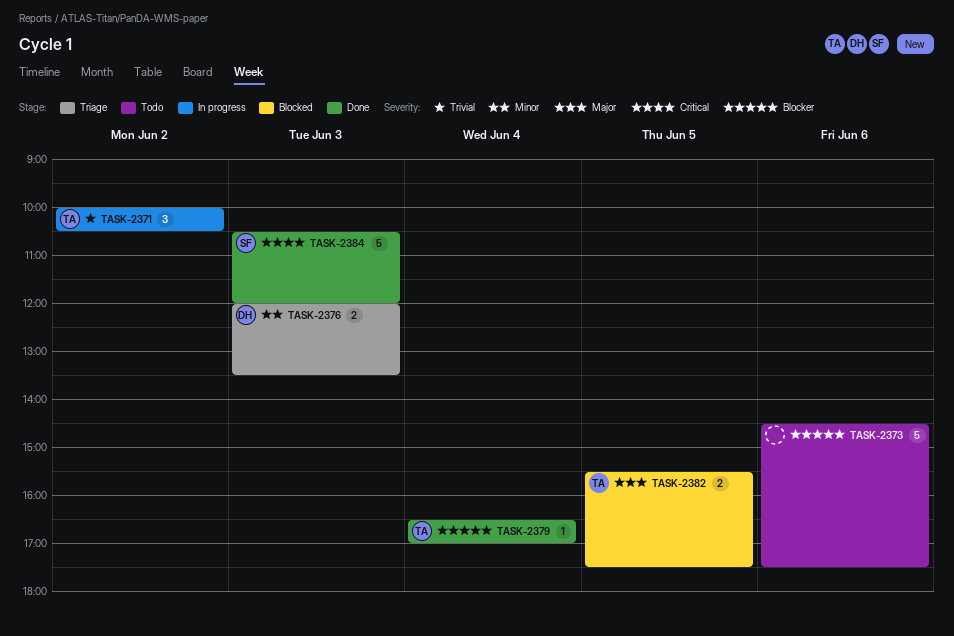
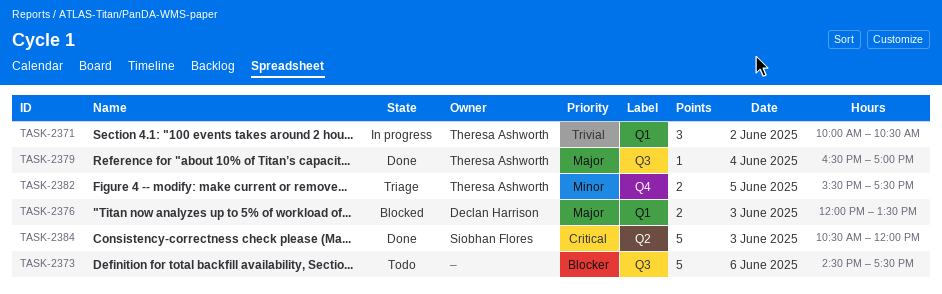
TASK-2376, status: Triage -> Blocked
TASK-2376, priority: Minor -> Major
TASK-2379, priority: Blocker -> Major
TASK-2382, status: Blocked -> Triage
TASK-2382, priority: Major -> Minor

